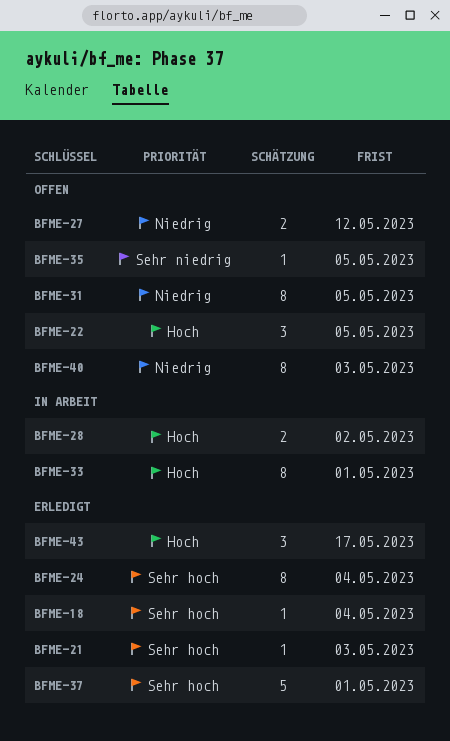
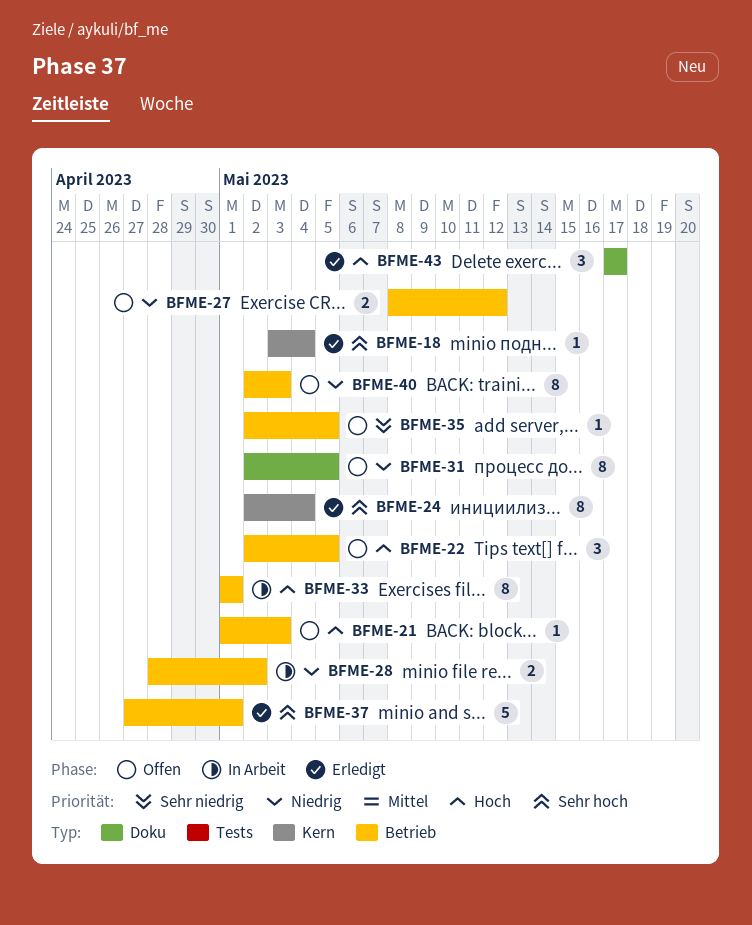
BFME-21, status: Erledigt -> Offen
BFME-21, priority: Sehr hoch -> Hoch
BFME-28, priority: Hoch -> Niedrig

